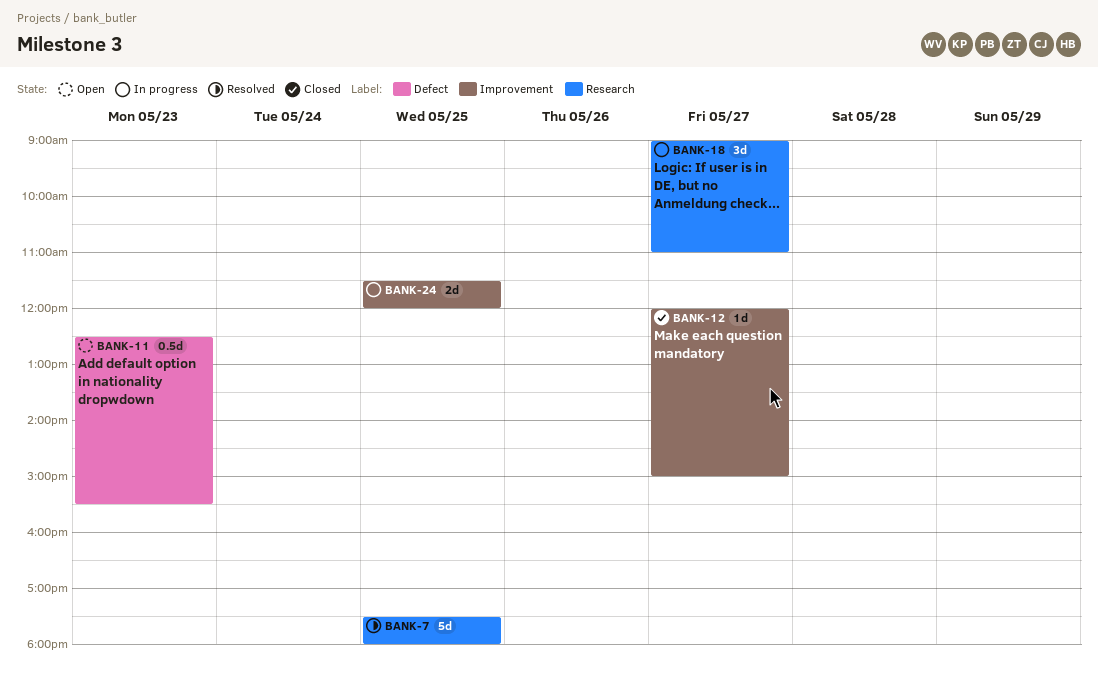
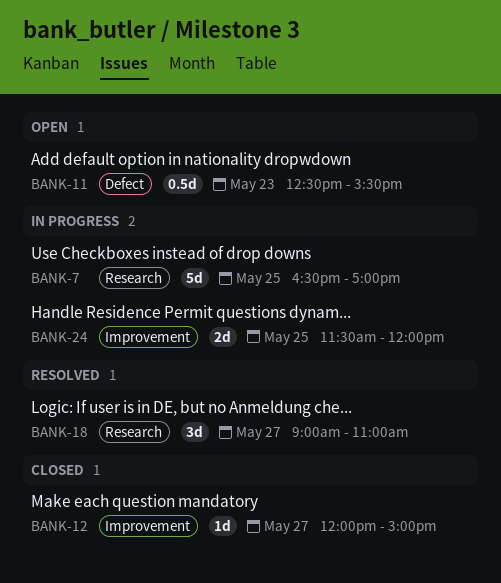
BANK-7, status: Resolved -> In progress
BANK-7, begins: 17:30 -> 16:30
BANK-7, ends: 18:00 -> 17:00
BANK-18, status: In progress -> Resolved

